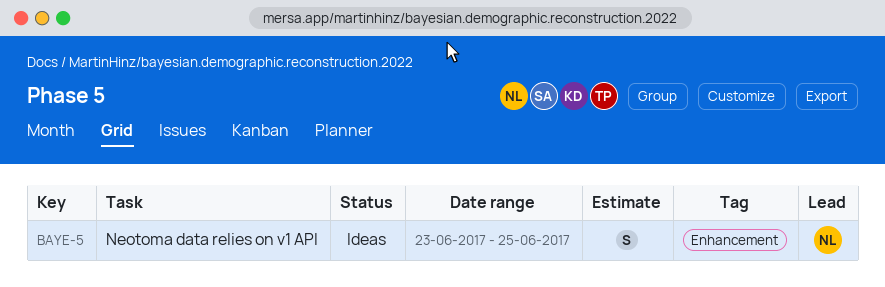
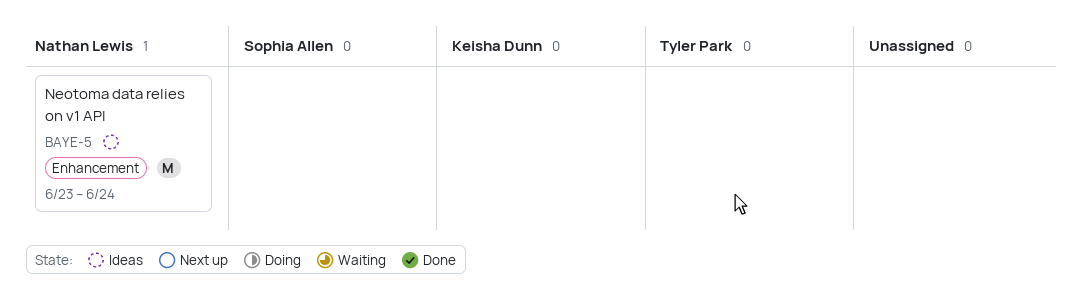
BAYE-5, estimate: S -> M
BAYE-5, due: Jun 25 -> Jun 24

